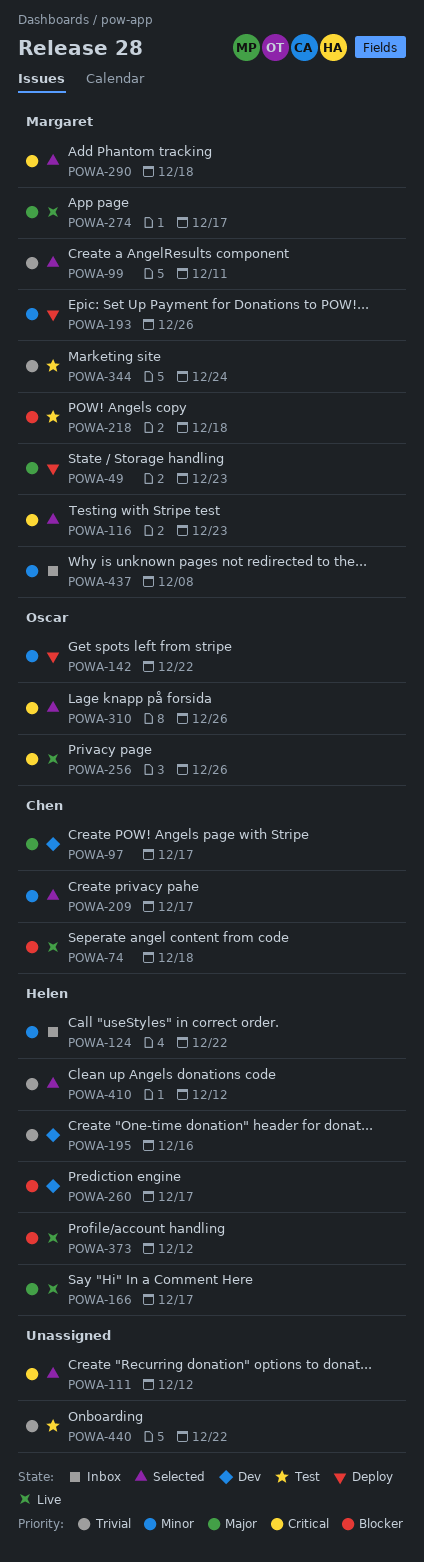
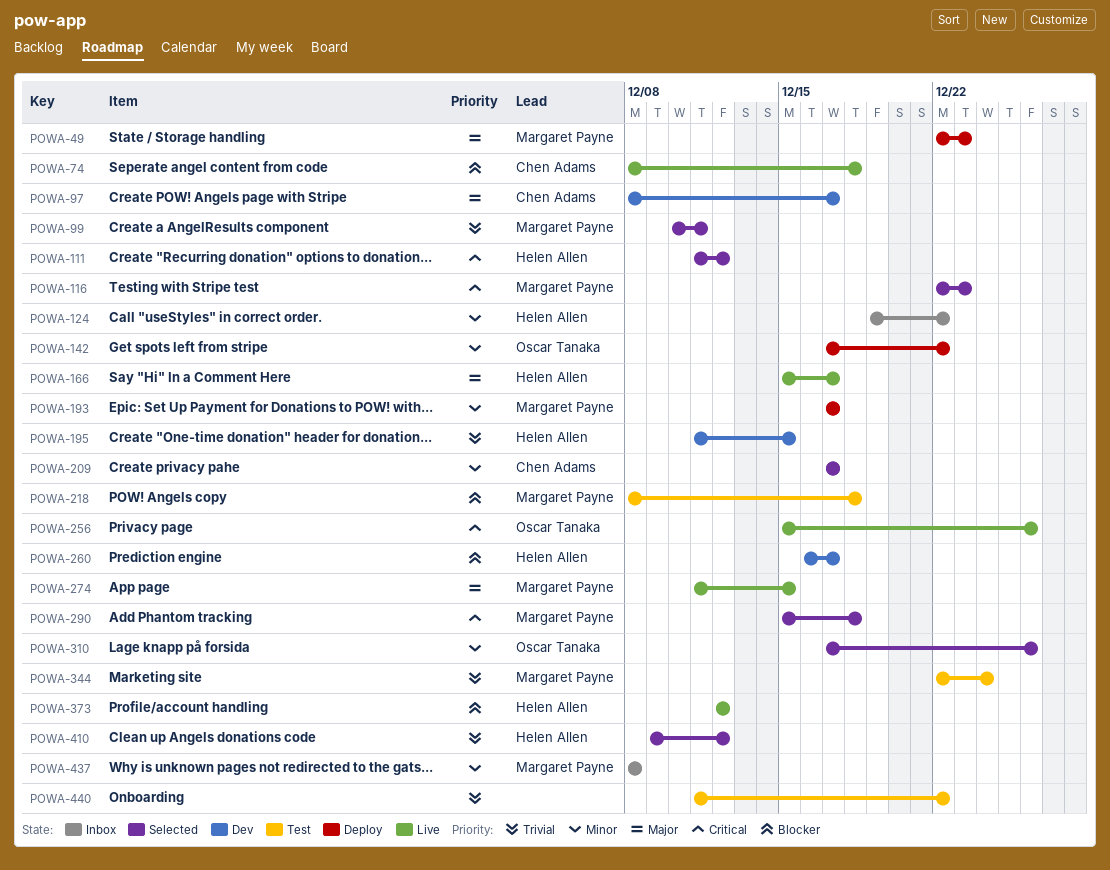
POWA-111, owner: none -> Helen Allen
POWA-193, due: Dec 26 -> Dec 17
POWA-195, due: Dec 16 -> Dec 15
POWA-274, due: Dec 17 -> Dec 15
POWA-310, priority: Critical -> Minor

